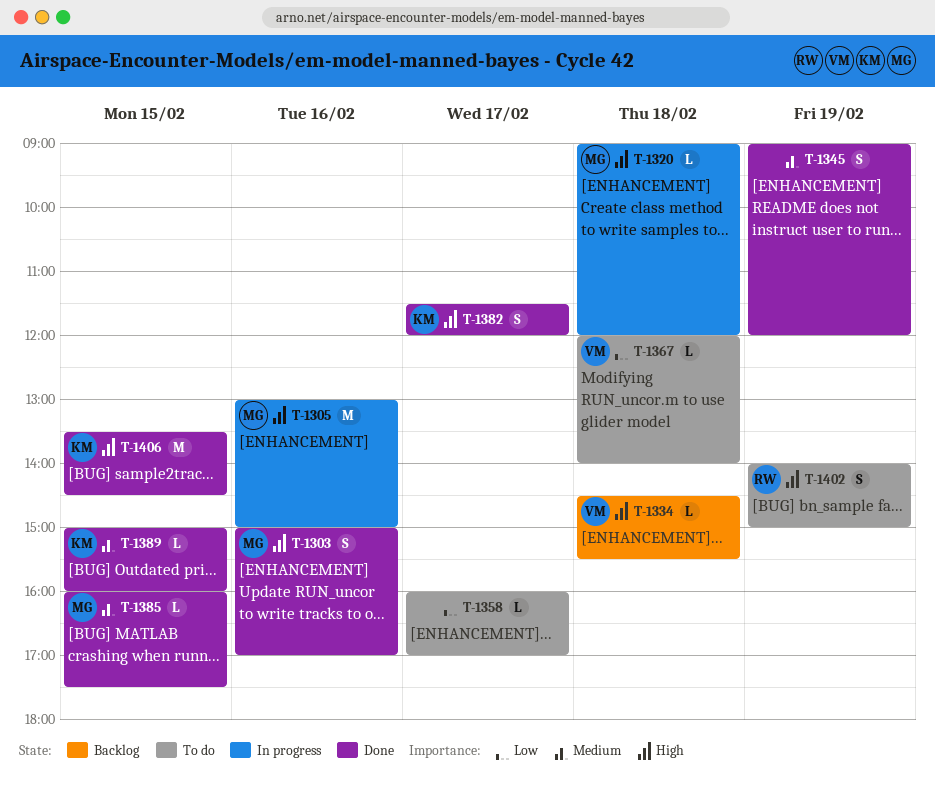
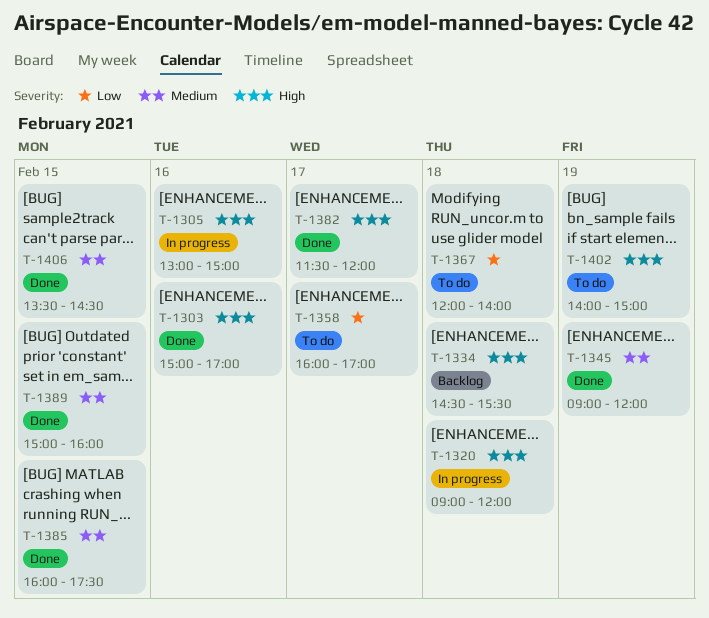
T-1406, priority: High -> Medium

